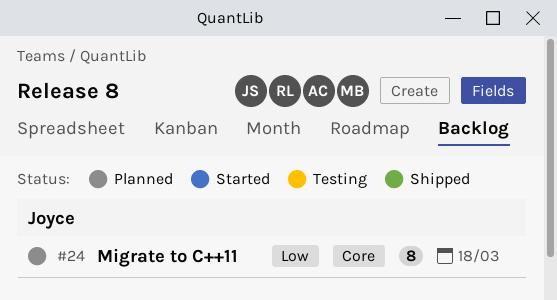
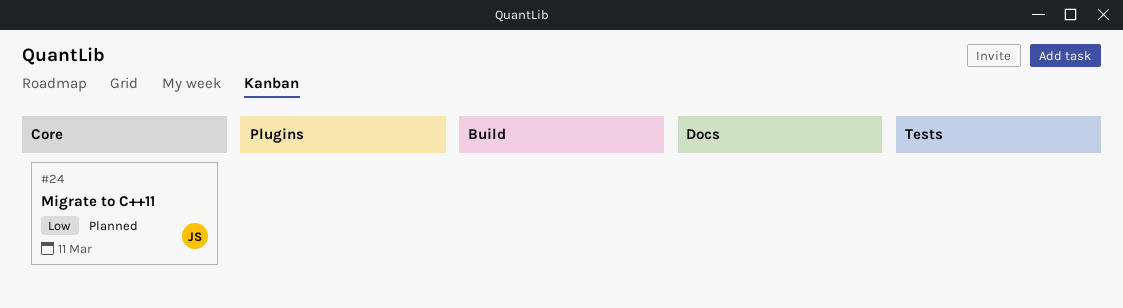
#24, due: Mar 18 -> Mar 11

